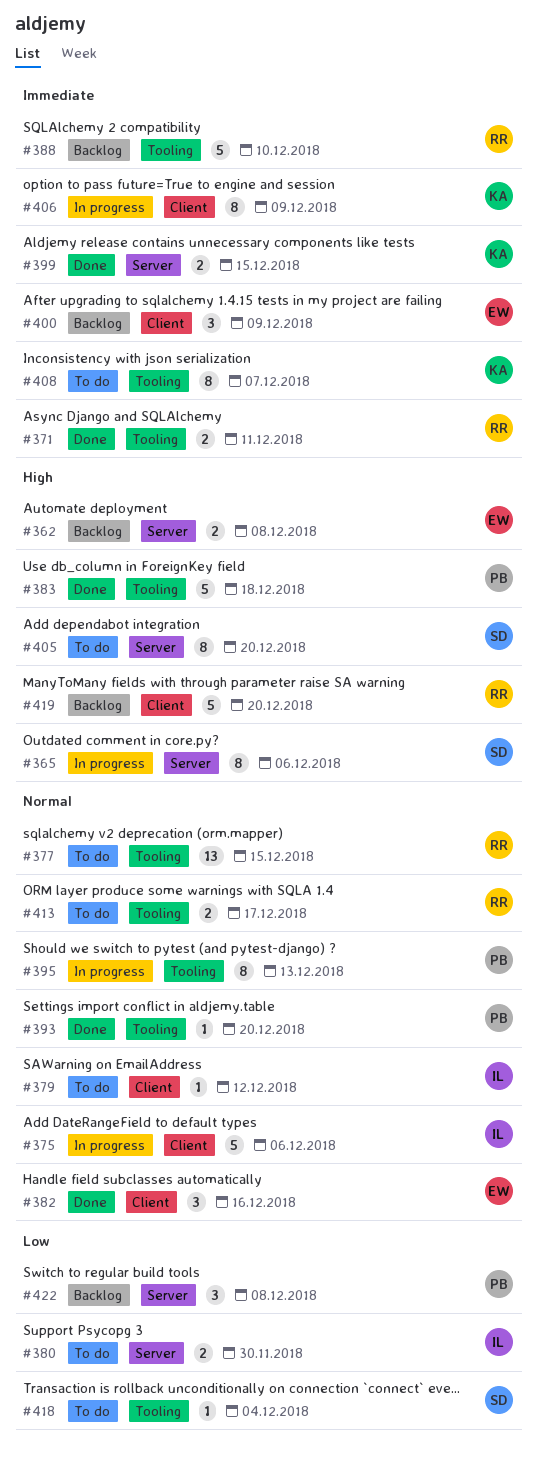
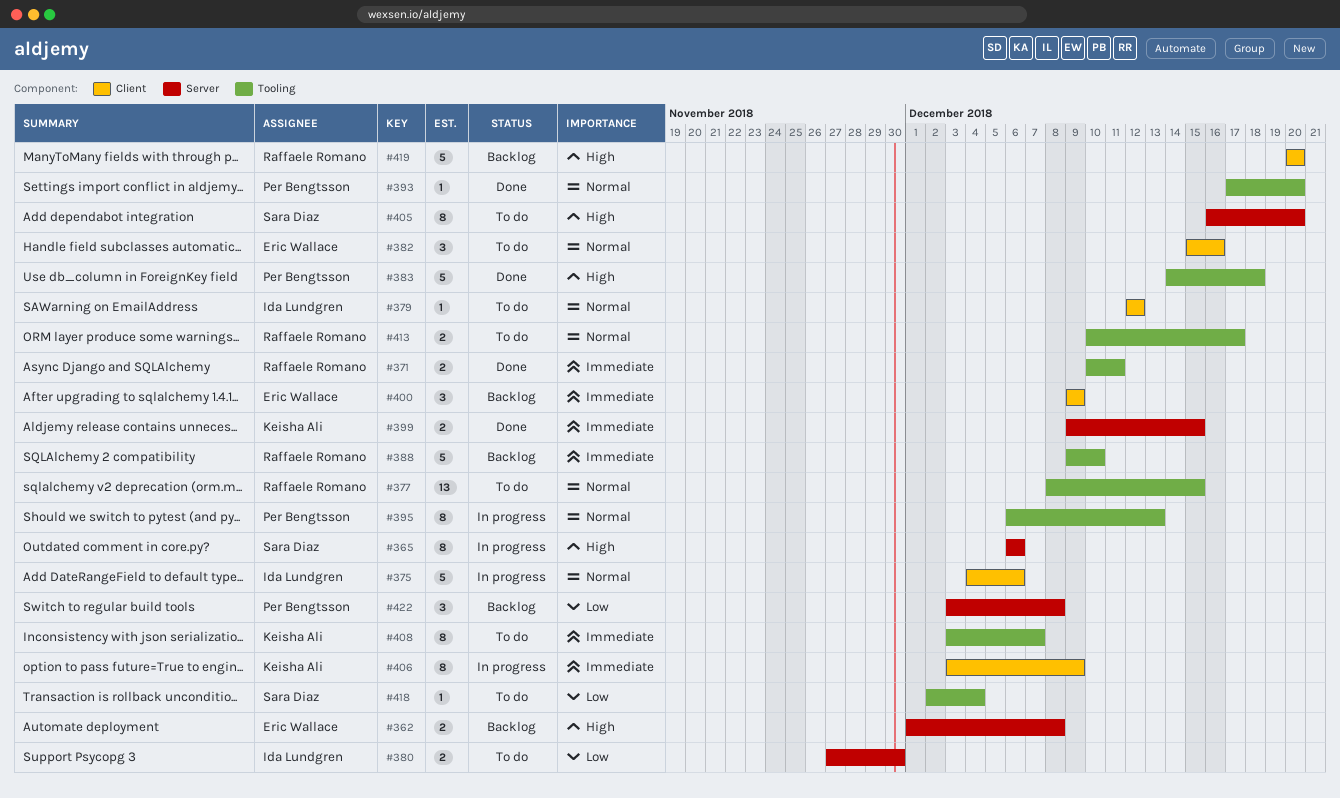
#382, status: Done -> To do

